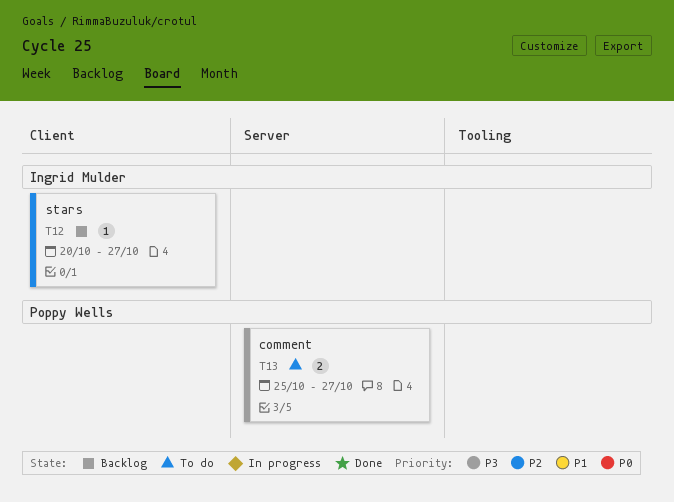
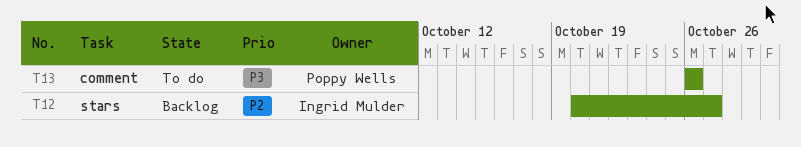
T13, start: Oct 25 -> Oct 26
T13, due: Oct 27 -> Oct 26

